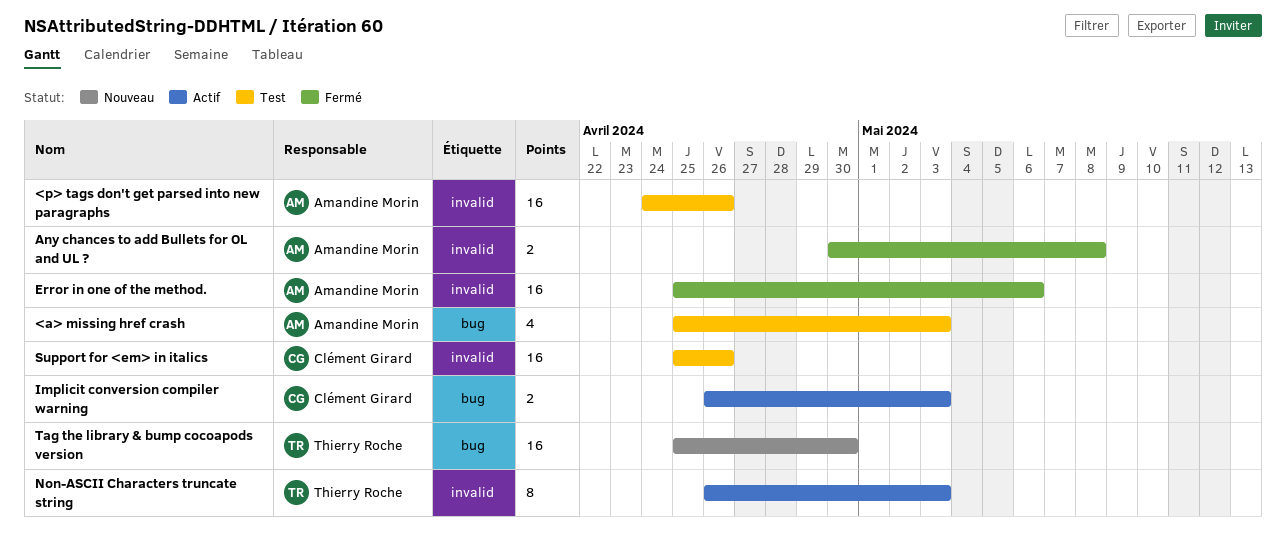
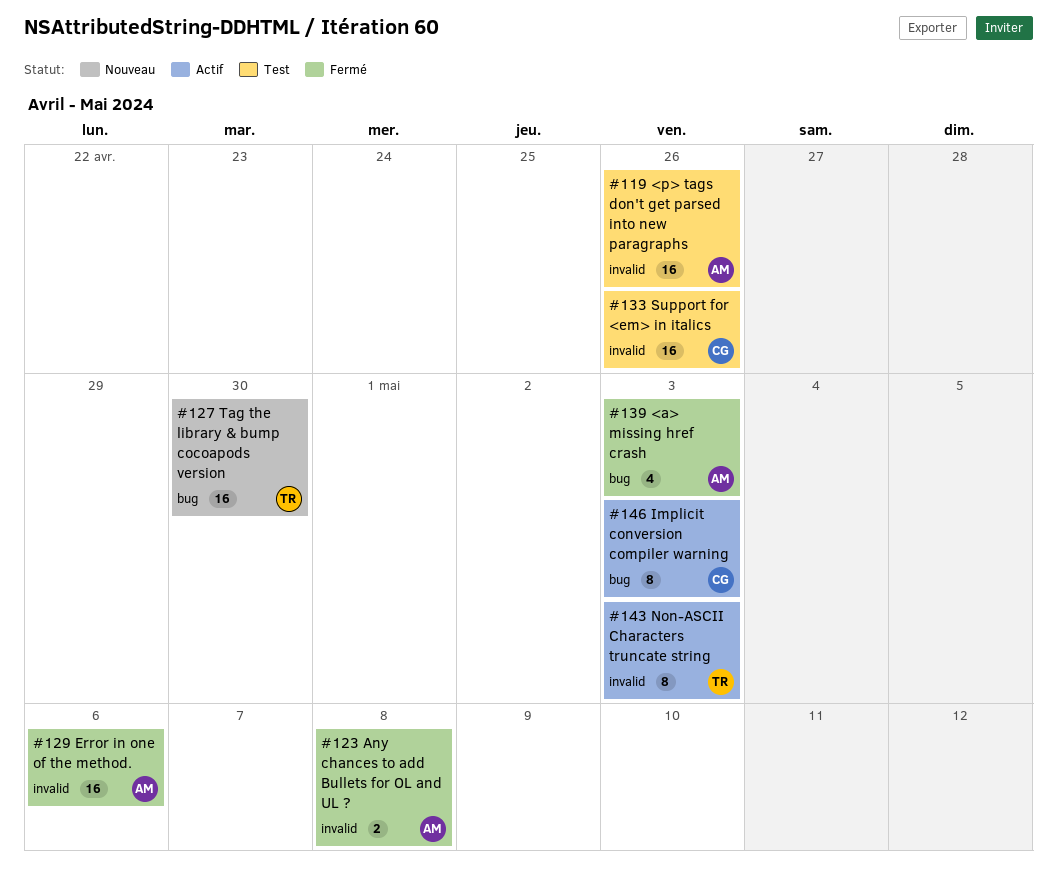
<a> missing href crash, status: Test -> Fermé
Implicit conversion compiler warning, estimate: 2 -> 8

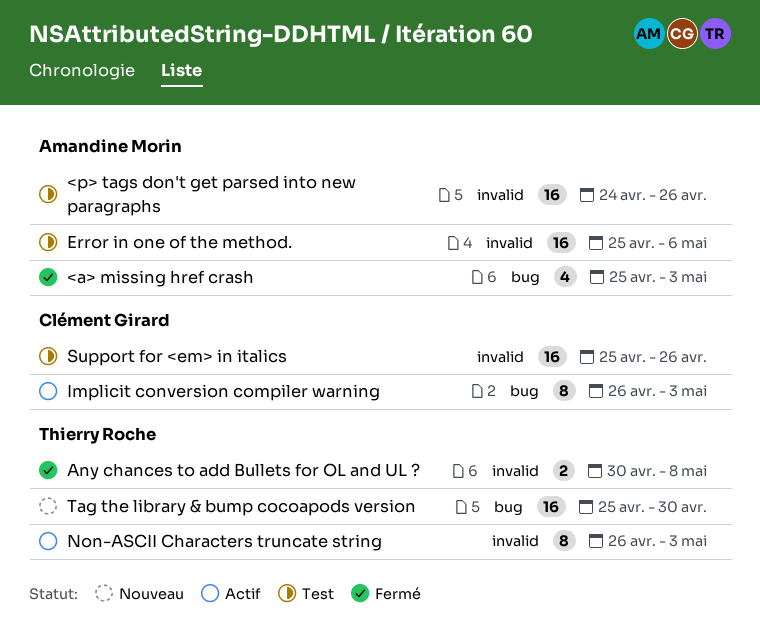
Any chances to add Bullets for OL and UL ?, owner: Amandine Morin -> Thierry Roche
Error in one of the method., status: Fermé -> Test

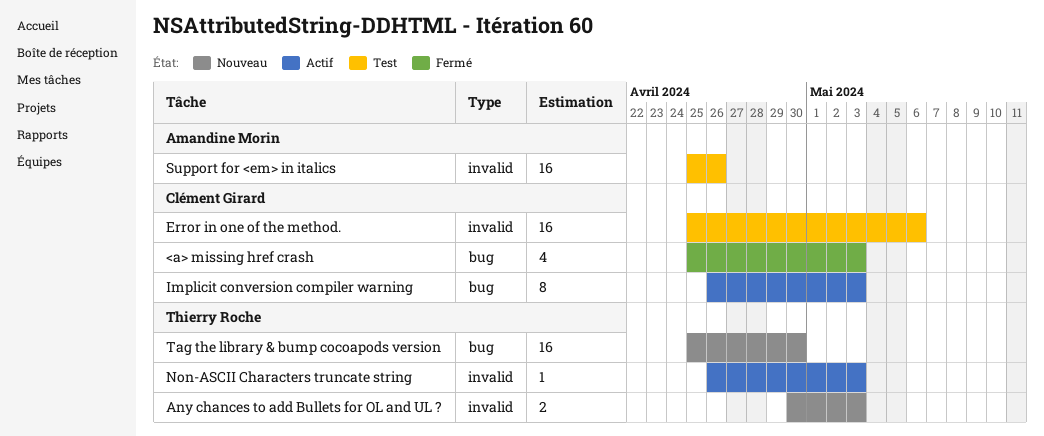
<a> missing href crash, owner: Amandine Morin -> Clément Girard
<p> tags don't get parsed into new paragraphs: present -> none
Any chances to add Bullets for OL and UL ?, status: Fermé -> Nouveau
Any chances to add Bullets for OL and UL ?, due: May 8 -> May 3
Error in one of the method., owner: Amandine Morin -> Clément Girard
Non-ASCII Characters truncate string, estimate: 8 -> 1
Support for <em> in italics, owner: Clément Girard -> Amandine Morin

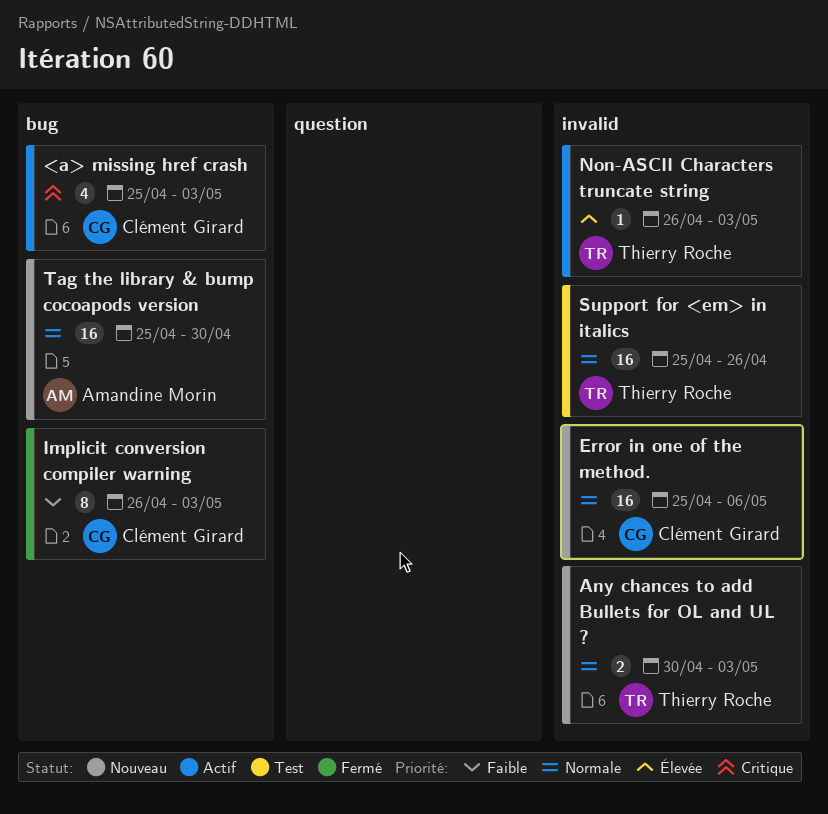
<a> missing href crash, status: Fermé -> Actif
Error in one of the method., status: Test -> Nouveau
Implicit conversion compiler warning, status: Actif -> Fermé
Support for <em> in italics, owner: Amandine Morin -> Thierry Roche
Tag the library & bump cocoapods version, owner: Thierry Roche -> Amandine Morin

